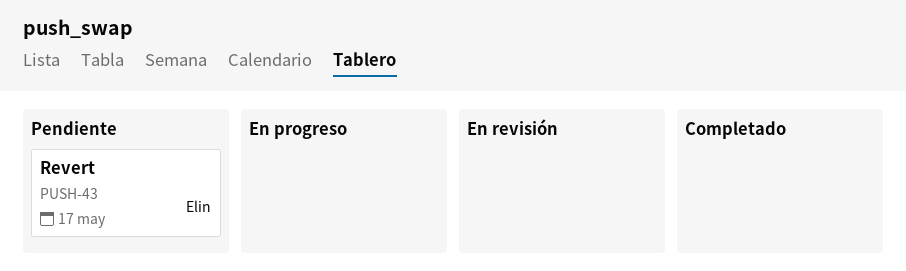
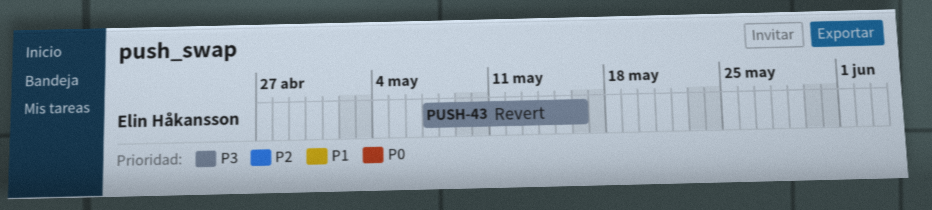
PUSH-43, due: May 17 -> May 16

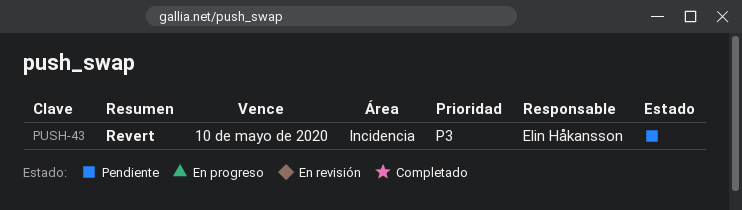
PUSH-43, due: May 16 -> May 10

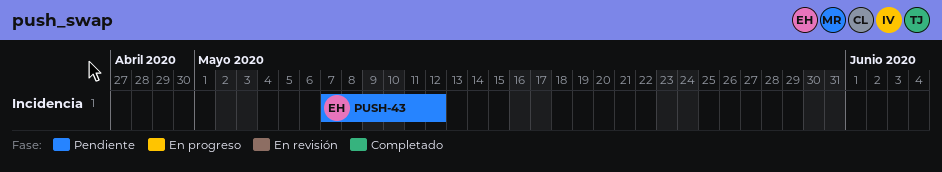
PUSH-43, due: May 10 -> May 12

